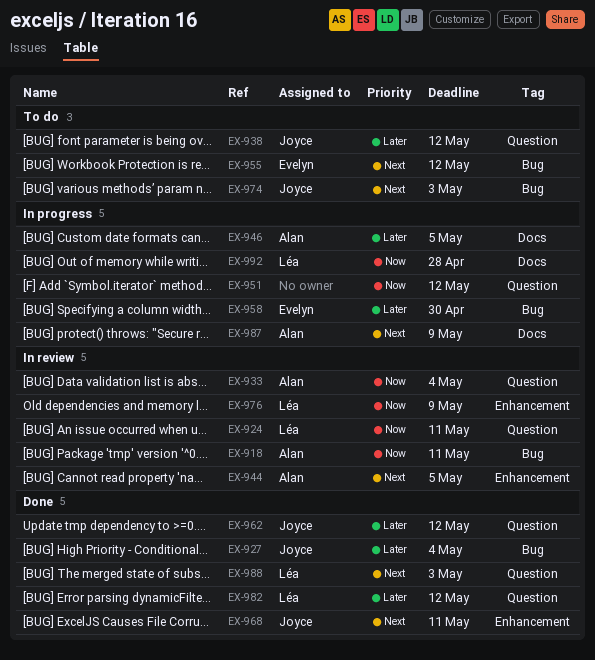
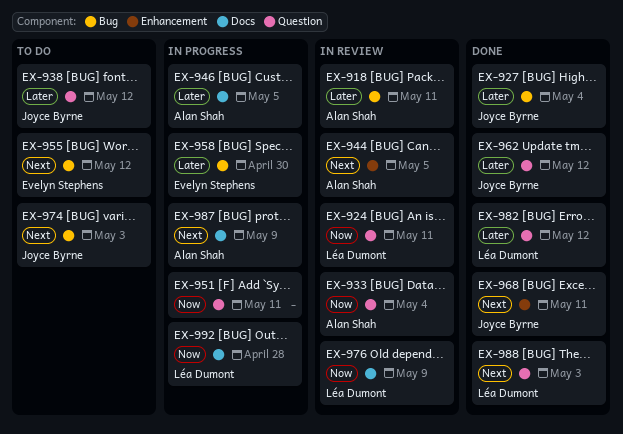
EX-918, priority: Now -> Later
EX-951, due: May 12 -> May 11
EX-976, label: Enhancement -> Docs

